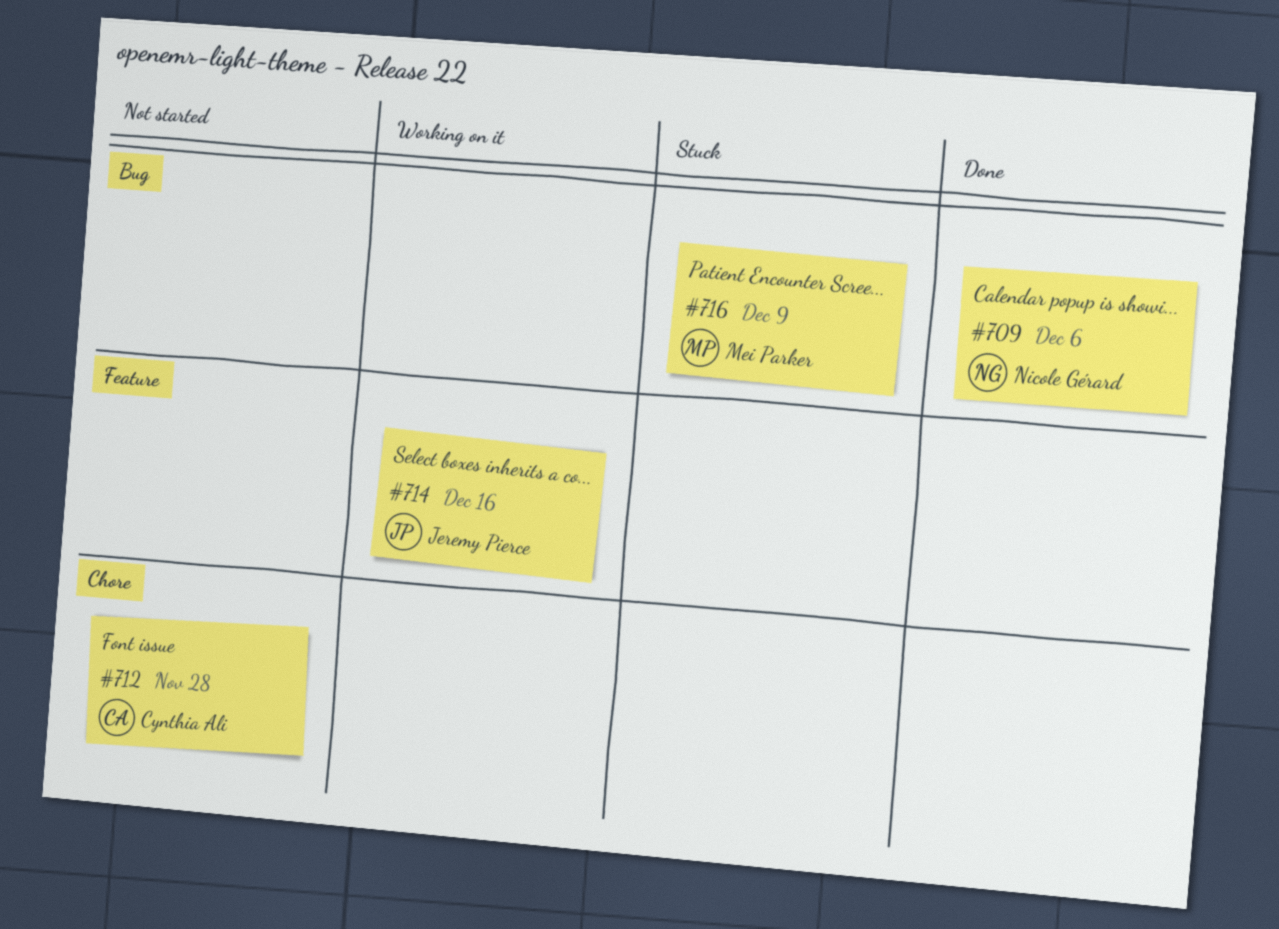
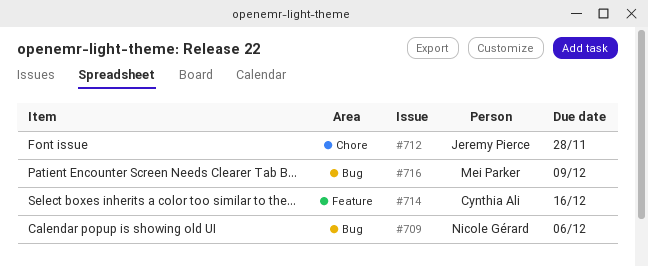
#712, owner: Cynthia Ali -> Jeremy Pierce
#714, owner: Jeremy Pierce -> Cynthia Ali

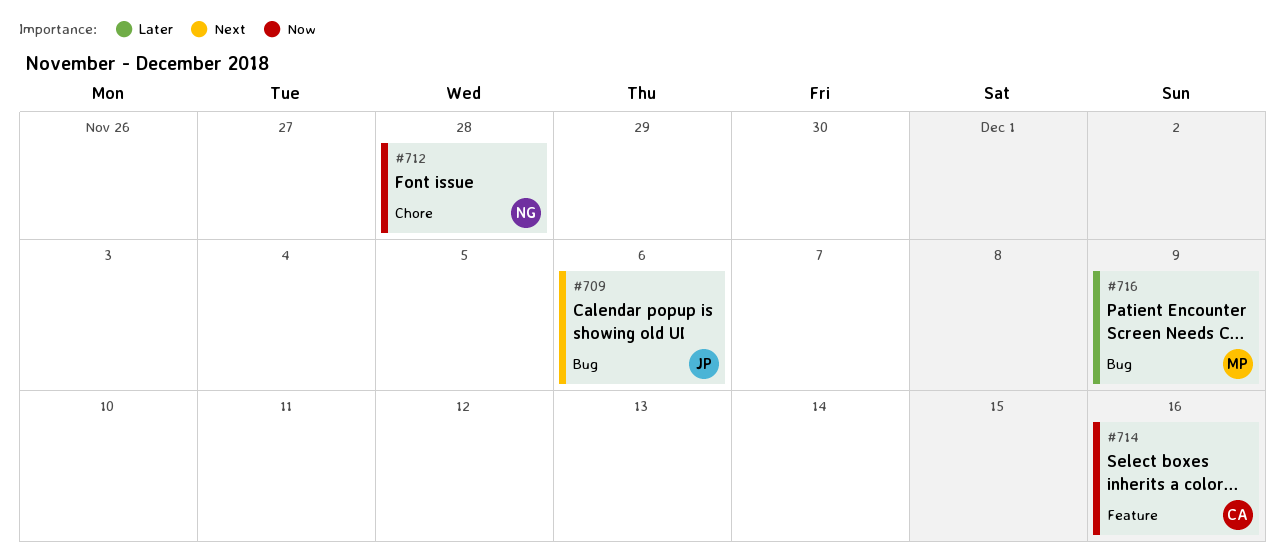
#709, owner: Nicole Gérard -> Jeremy Pierce
#712, owner: Jeremy Pierce -> Nicole Gérard

